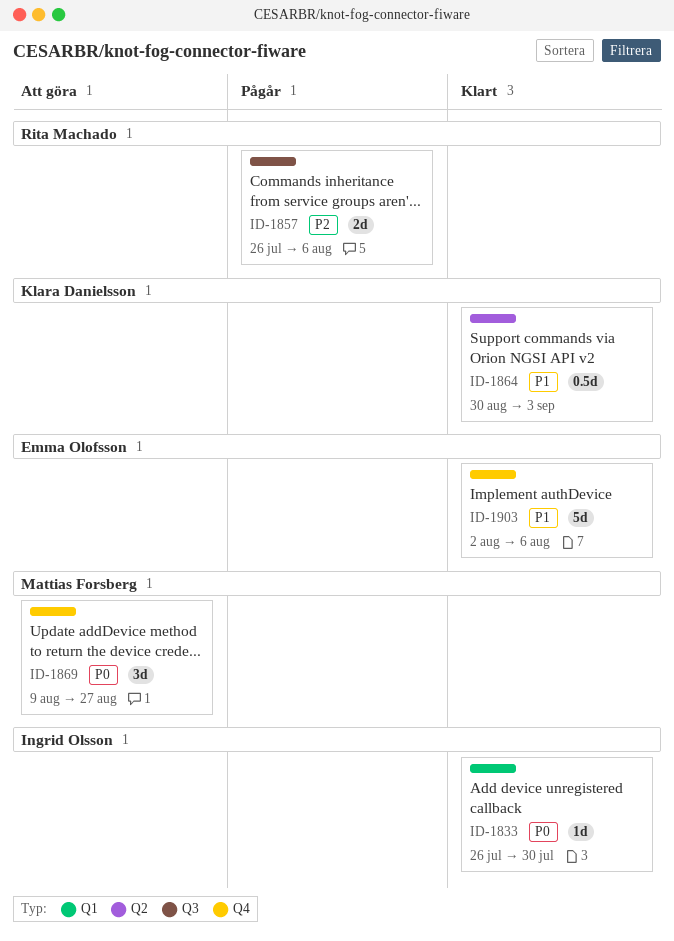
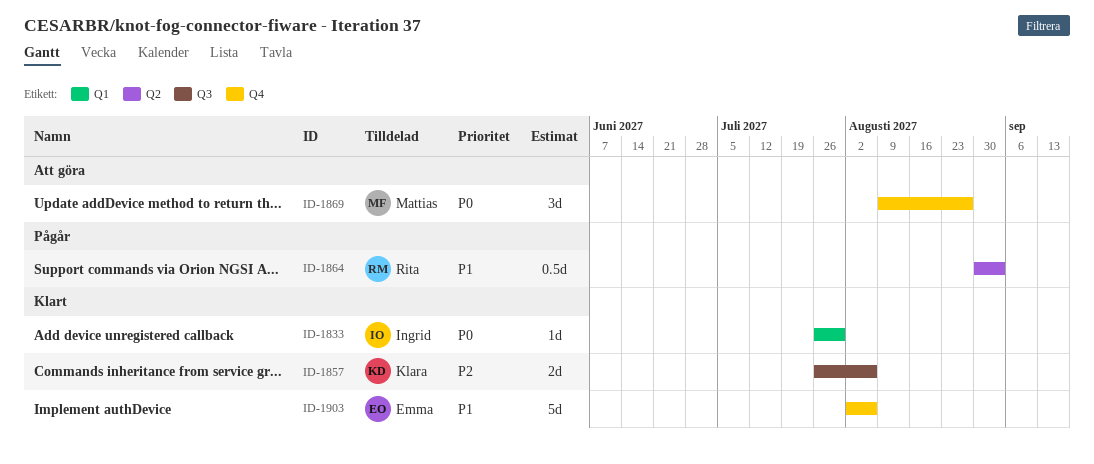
ID-1857, status: Pågår -> Klart
ID-1857, owner: Rita Machado -> Klara Danielsson
ID-1864, status: Klart -> Pågår
ID-1864, owner: Klara Danielsson -> Rita Machado

